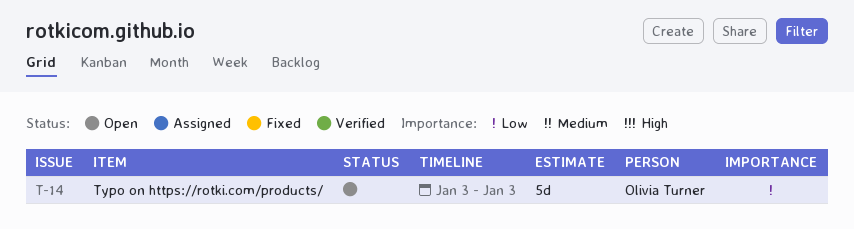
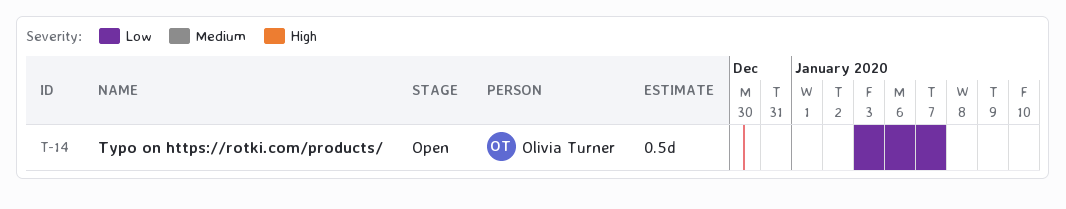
T-14, estimate: 5d -> 0.5d
T-14, due: Jan 3 -> Jan 7

